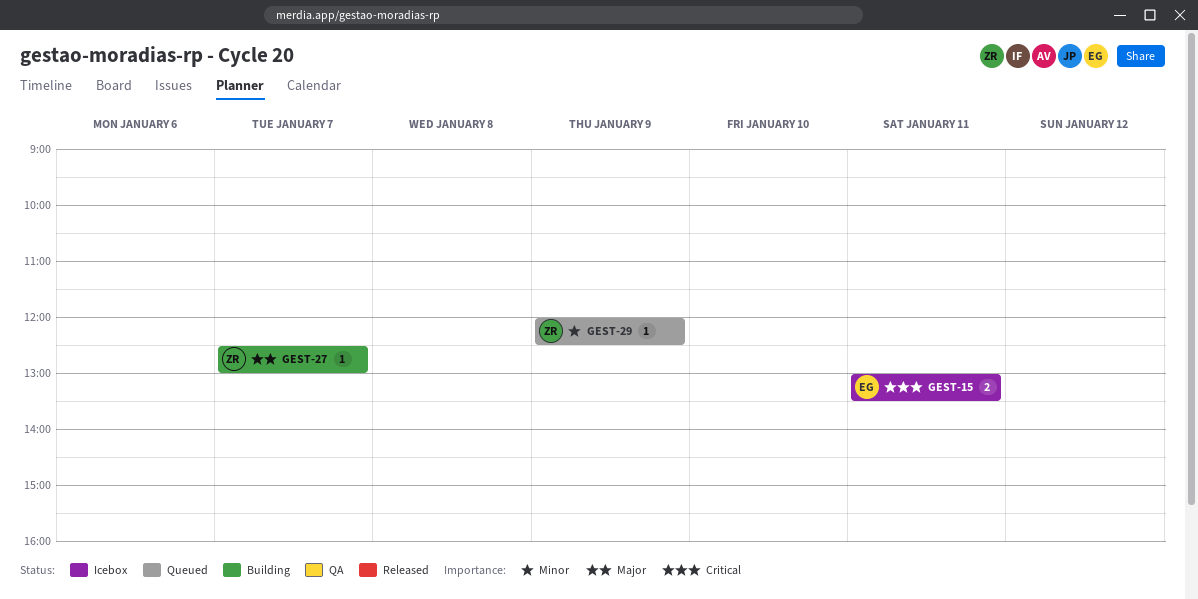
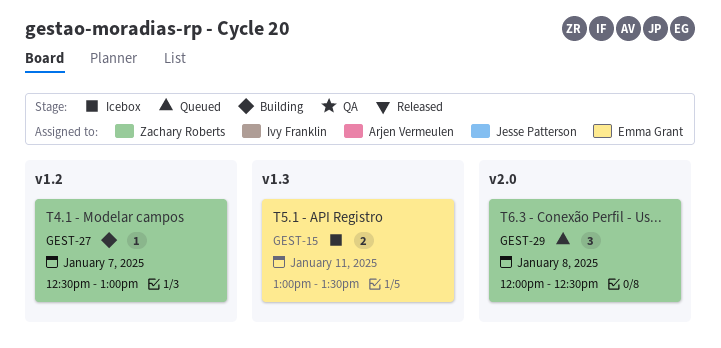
GEST-29, estimate: 1 -> 3
GEST-29, day: Jan 9 -> Jan 8

